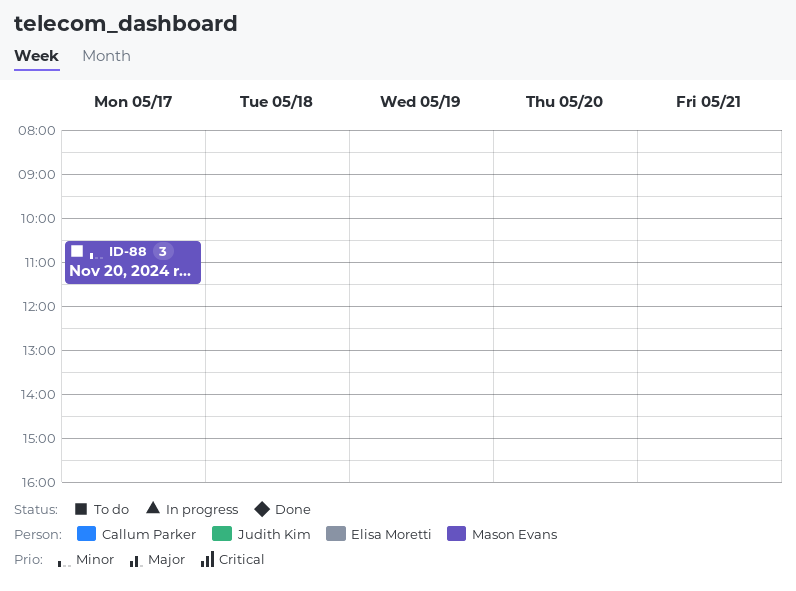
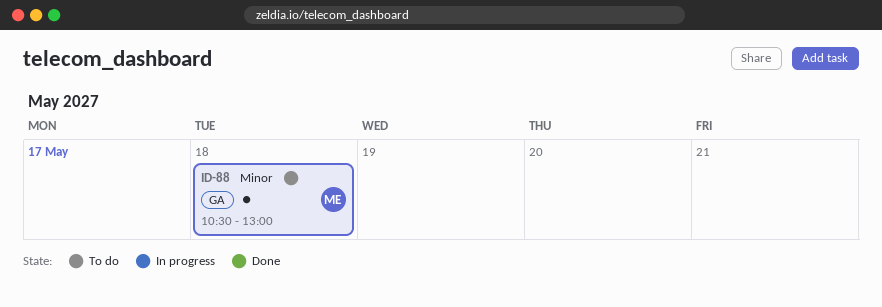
ID-88, estimate: 3 -> 1
ID-88, day: May 17 -> May 18
ID-88, ends: 11:30 -> 13:00

